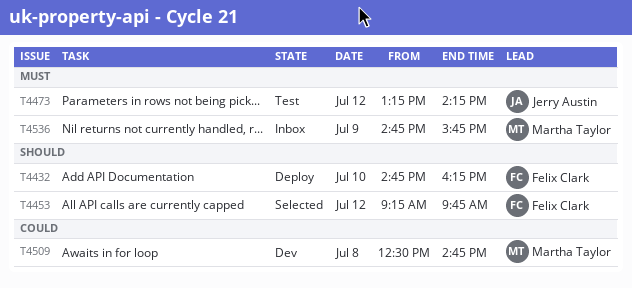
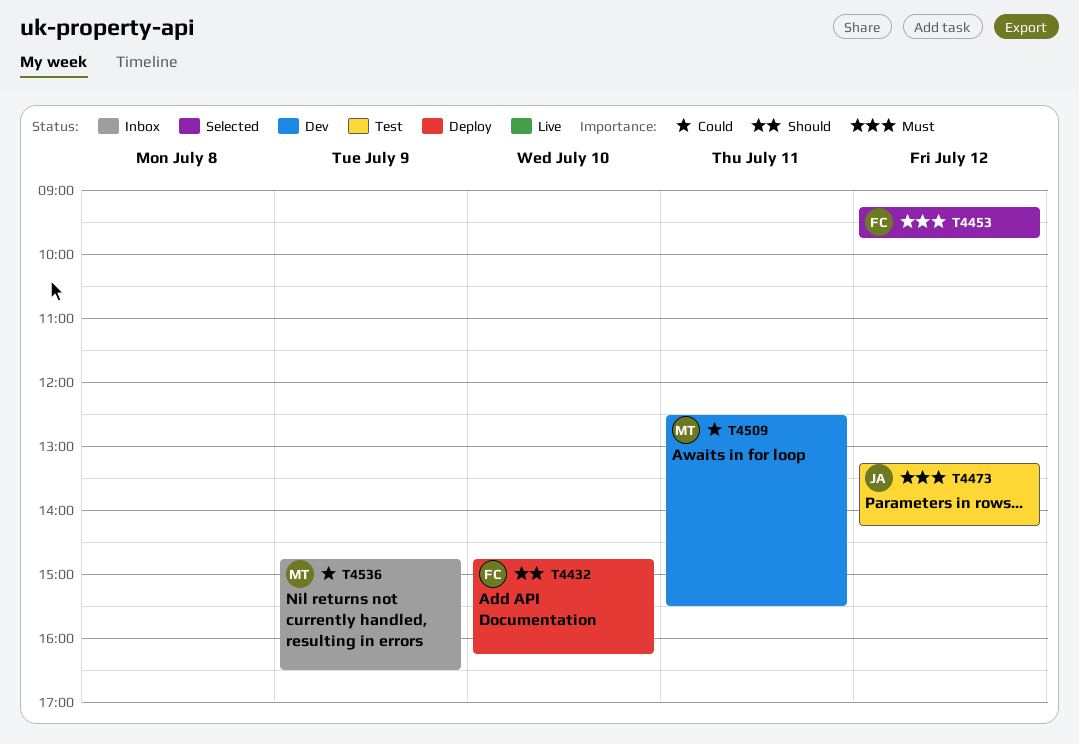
T4453, priority: Should -> Must
T4509, day: Jul 8 -> Jul 11
T4509, ends: 14:45 -> 15:30
T4536, priority: Must -> Could
T4536, ends: 15:45 -> 16:30

